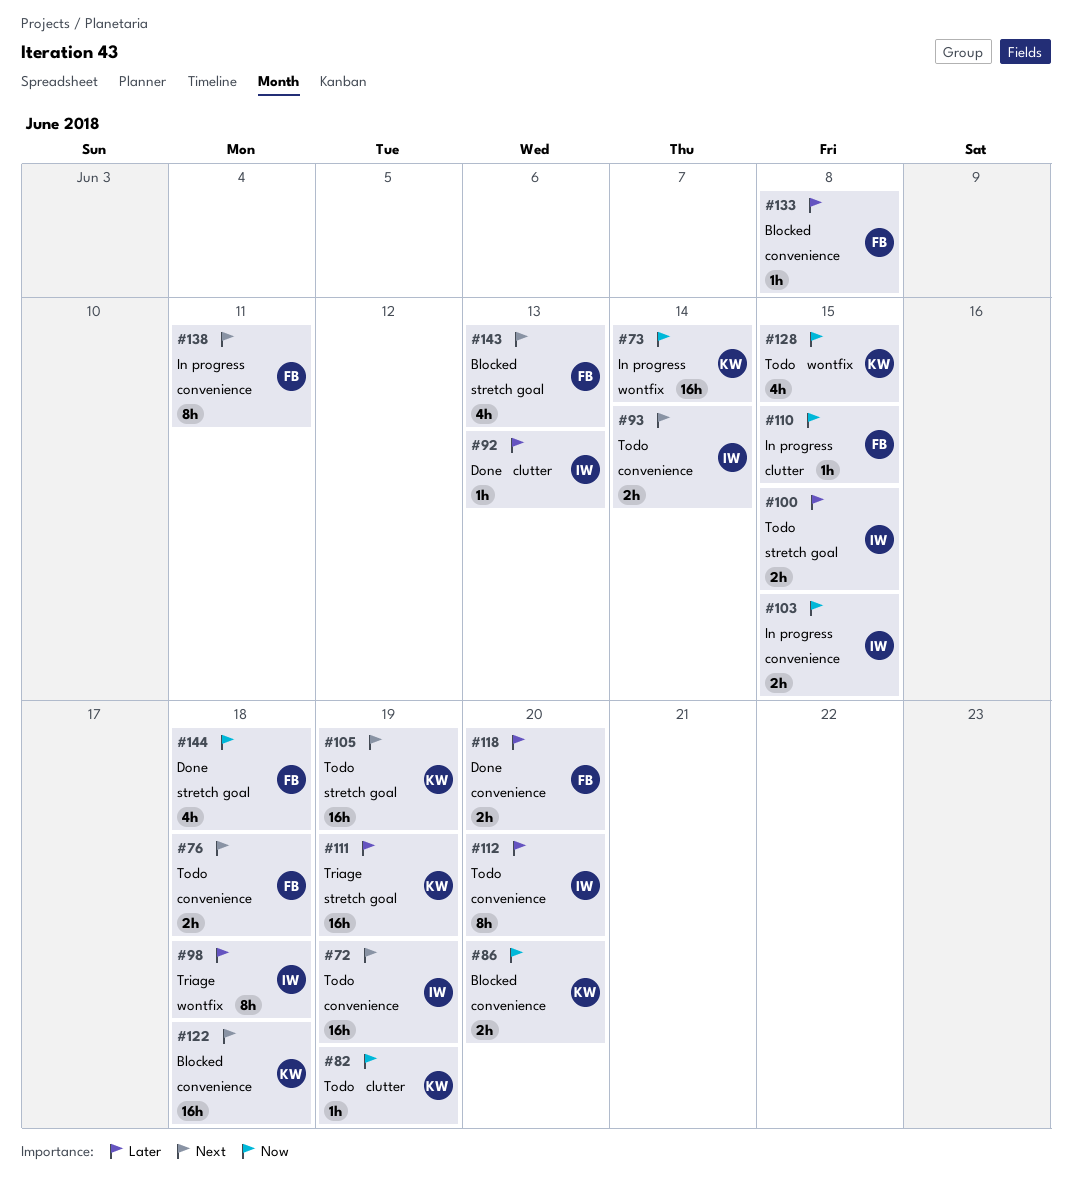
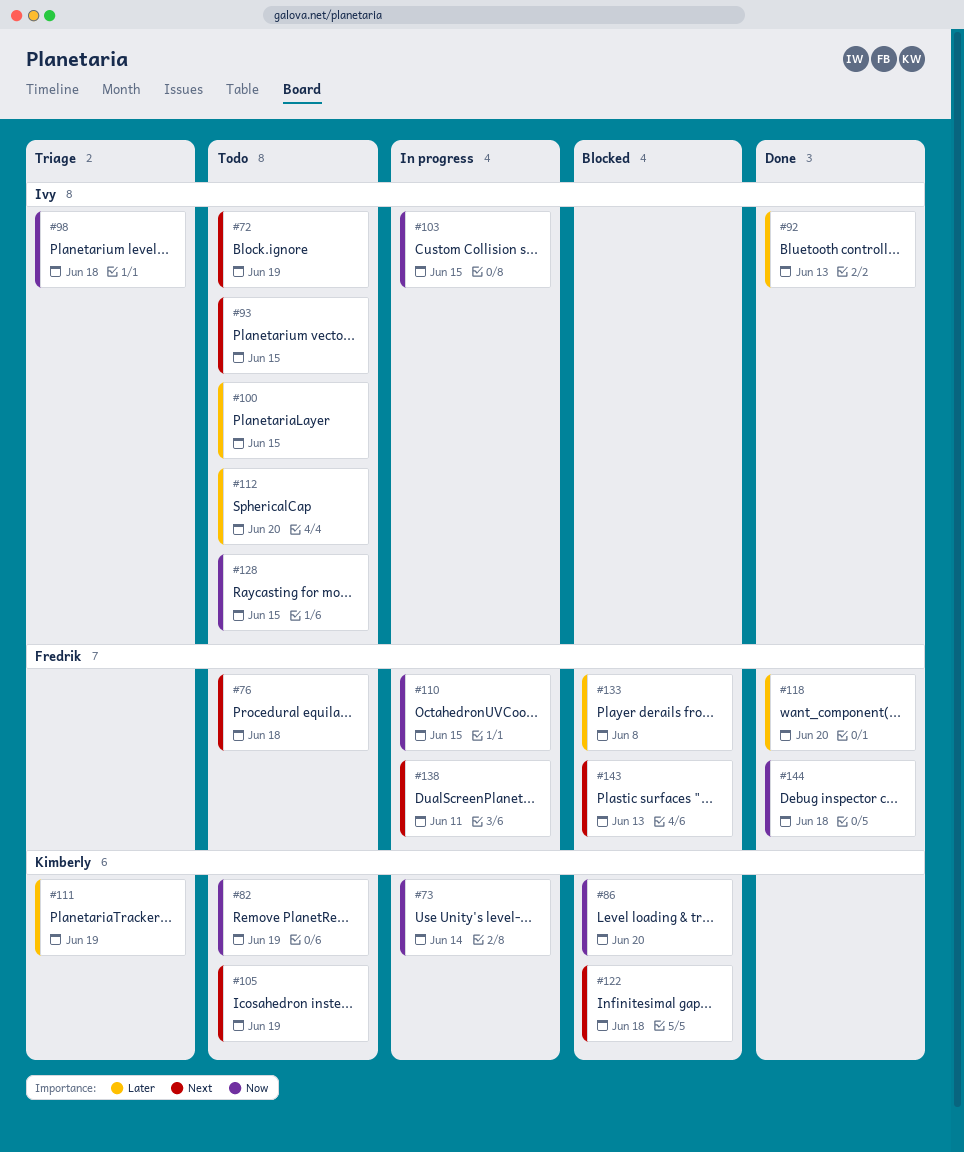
#93, due: Jun 14 -> Jun 15
#98, priority: Later -> Now
#128, owner: Kimberly -> Ivy

